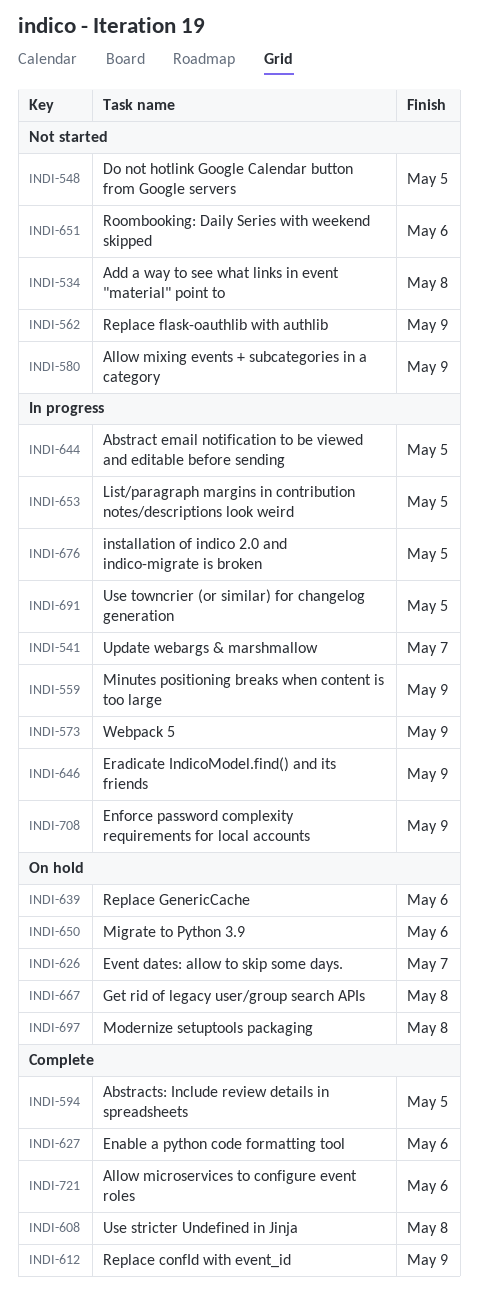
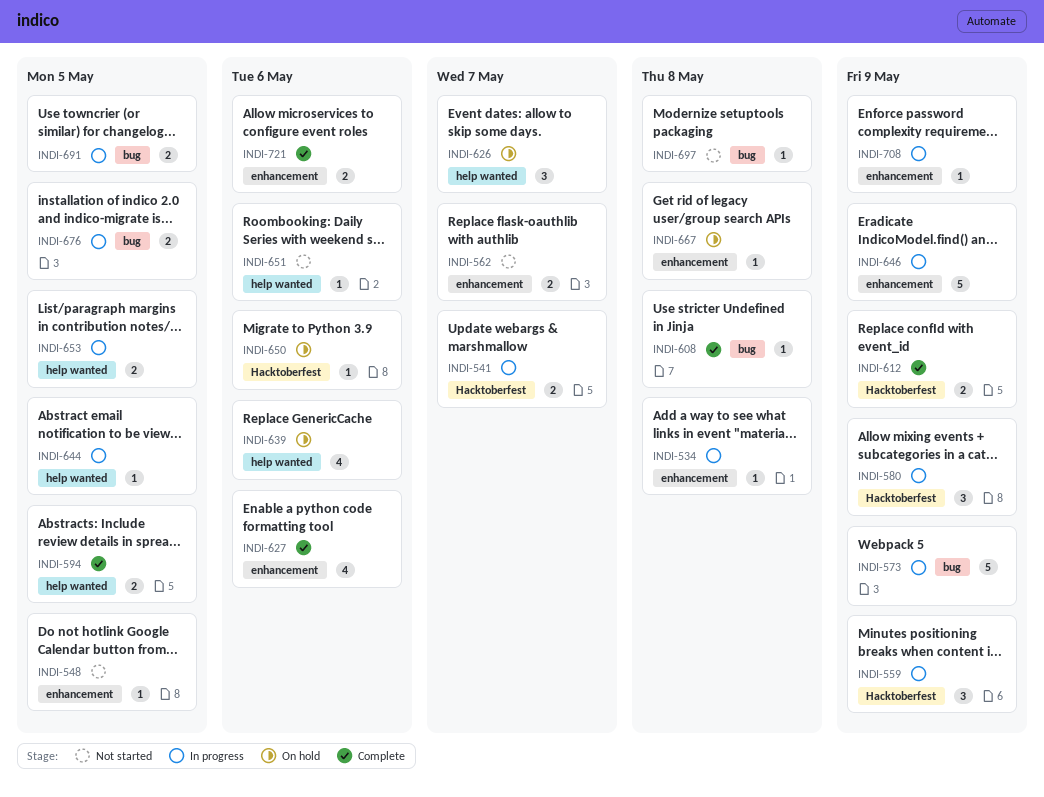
INDI-534, status: Not started -> In progress
INDI-562, due: May 9 -> May 7
INDI-580, status: Not started -> In progress
INDI-697, status: On hold -> Not started

